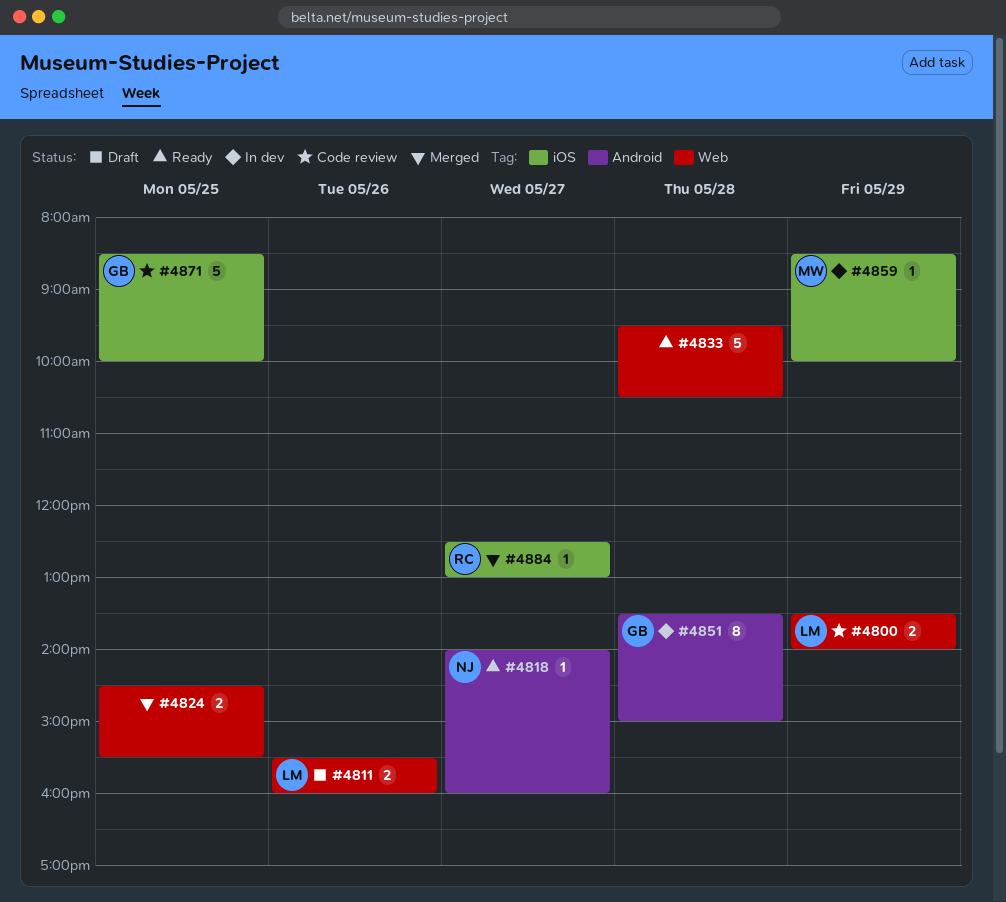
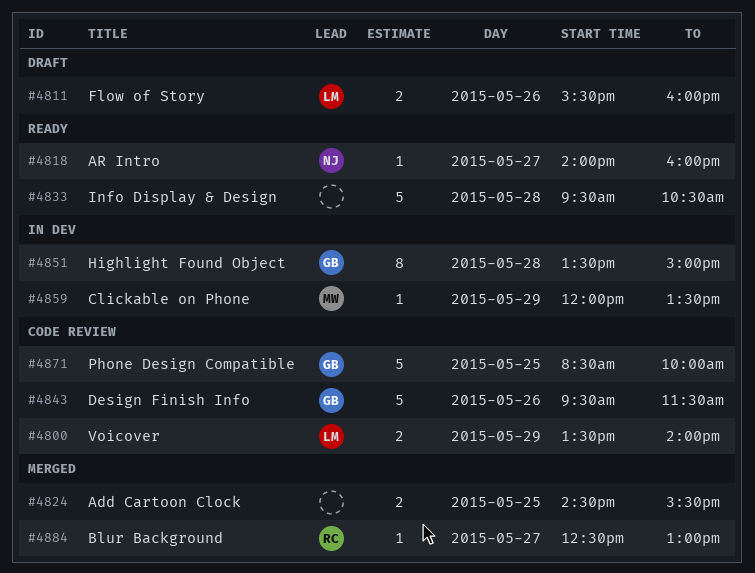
#4843: none -> present
#4859, begins: 08:30 -> 12:00
#4859, ends: 10:00 -> 13:30

